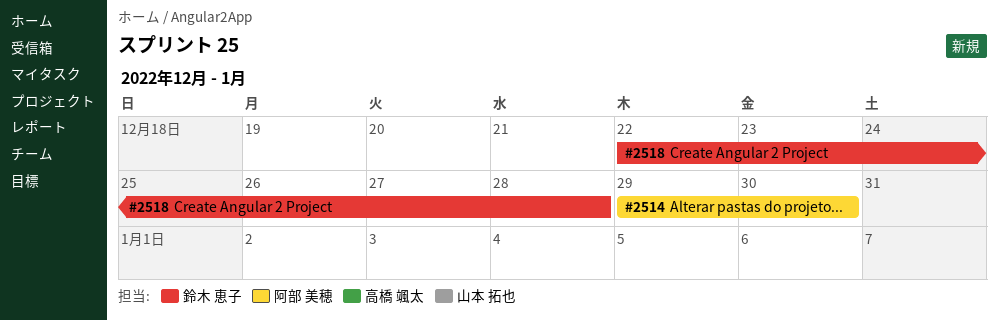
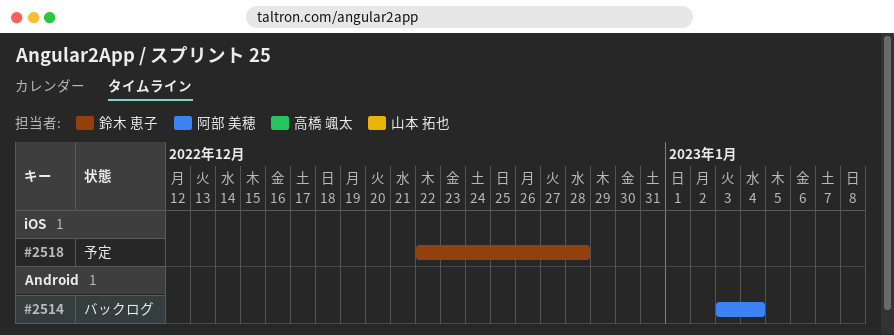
#2514, start: Dec 29 -> Jan 3
#2514, due: Dec 30 -> Jan 4

